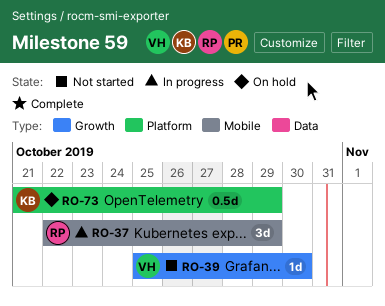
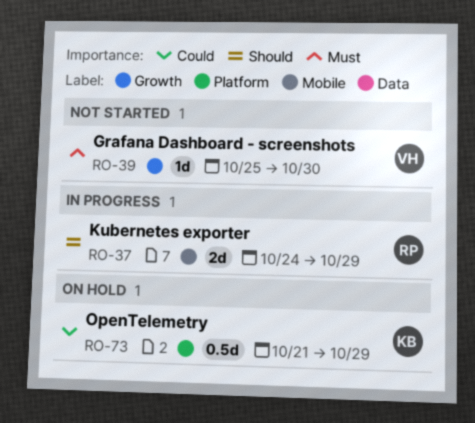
RO-37, estimate: 3d -> 2d
RO-37, start: Oct 22 -> Oct 24

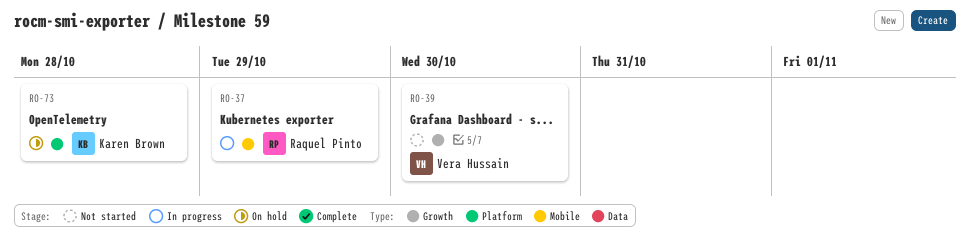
RO-73, due: Oct 29 -> Oct 28

